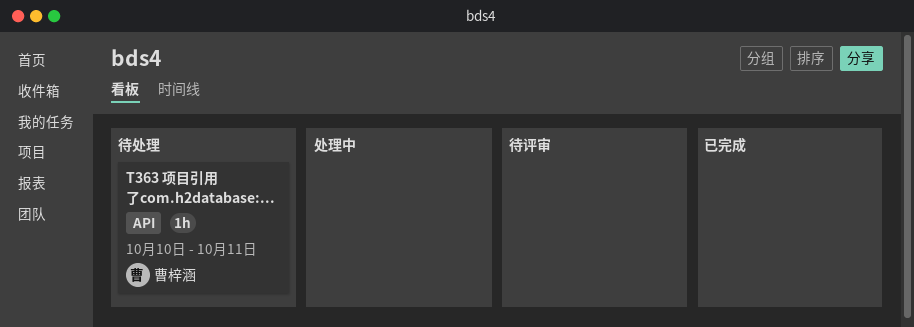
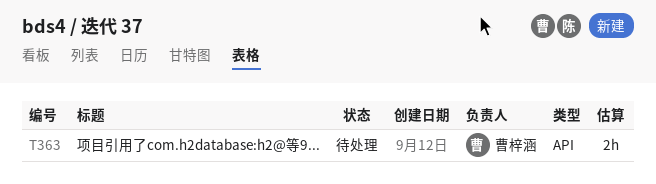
T363, estimate: 1h -> 2h

